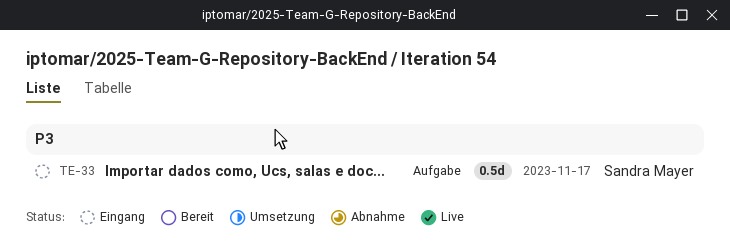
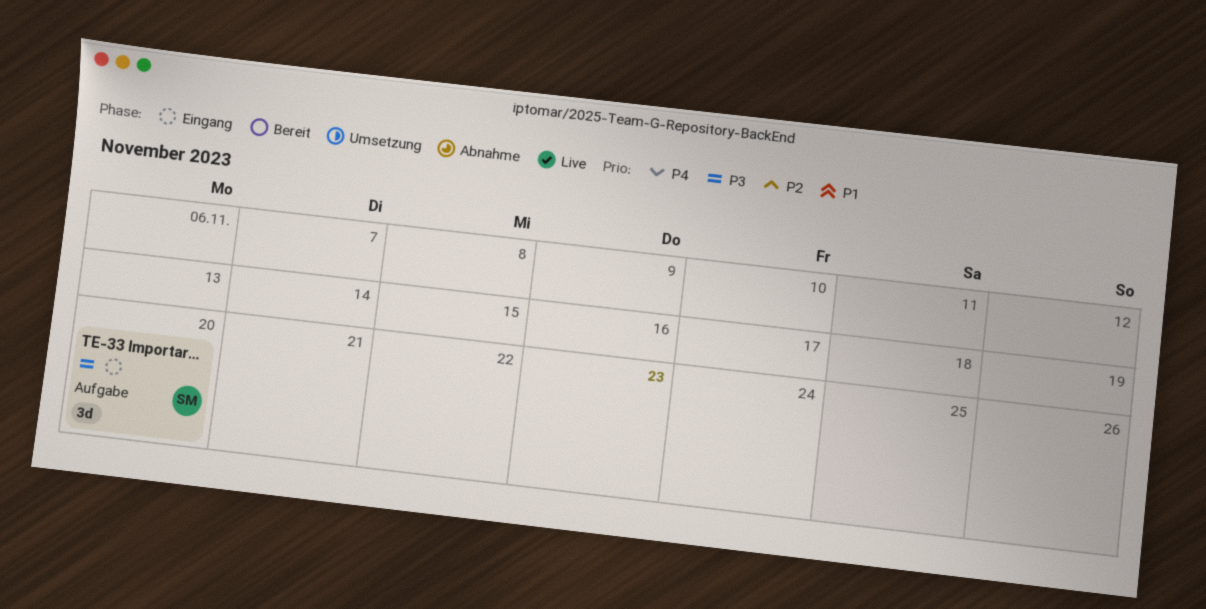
TE-33, estimate: 0.5d -> 3d
TE-33, due: Nov 17 -> Nov 20

